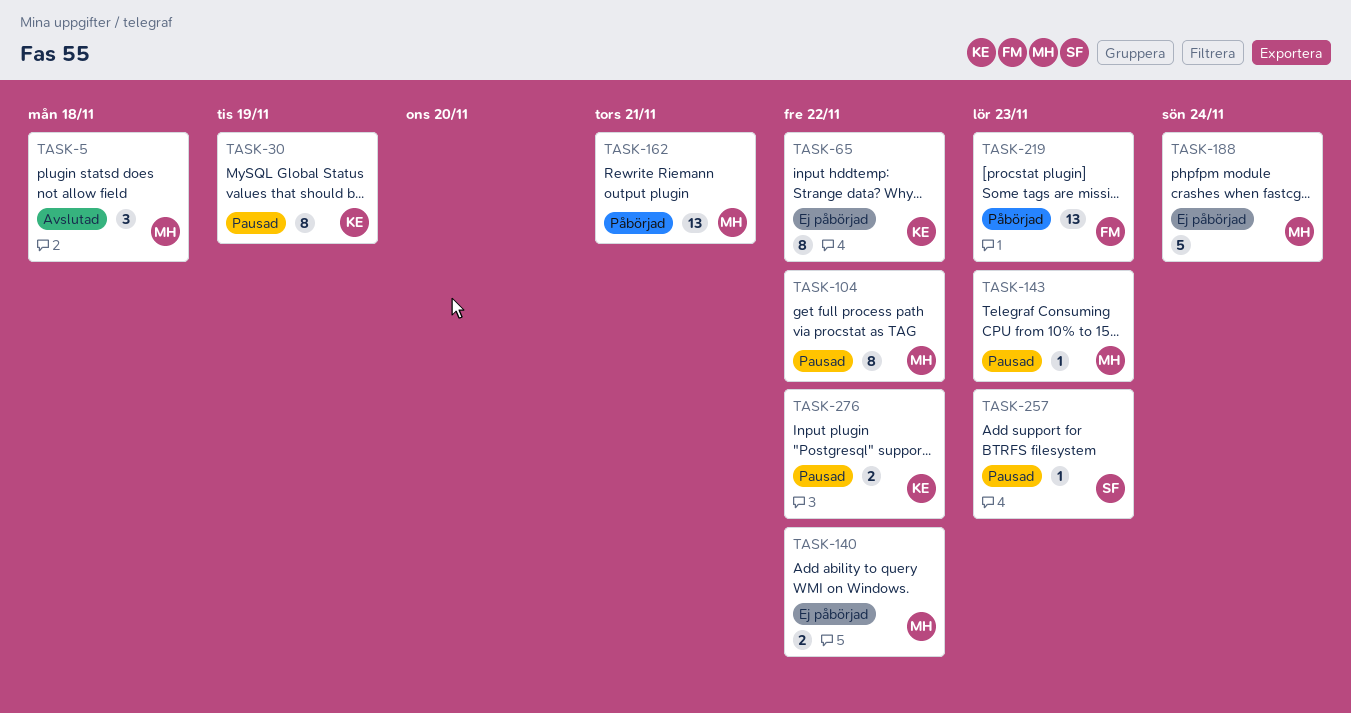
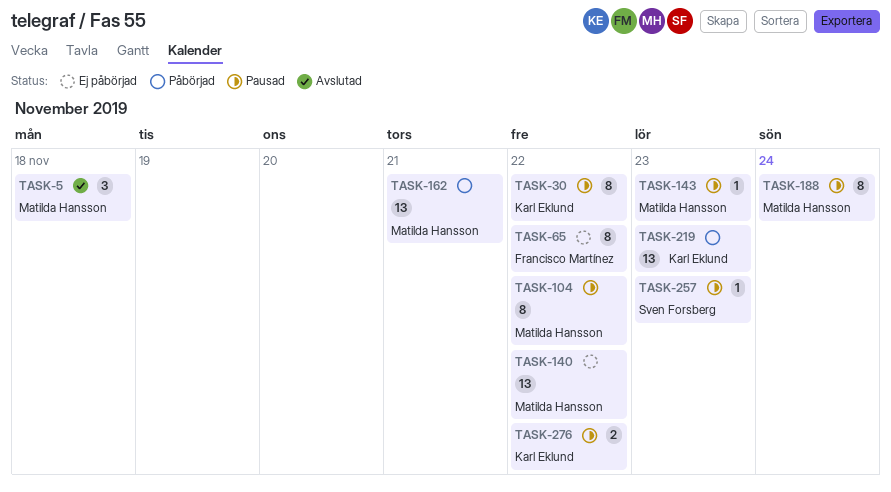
TASK-30, due: Nov 19 -> Nov 22
TASK-65, owner: Karl Eklund -> Francisco Martínez
TASK-140, estimate: 2 -> 13
TASK-188, status: Ej påbörjad -> Pausad
TASK-188, estimate: 5 -> 8
TASK-219, owner: Francisco Martínez -> Karl Eklund

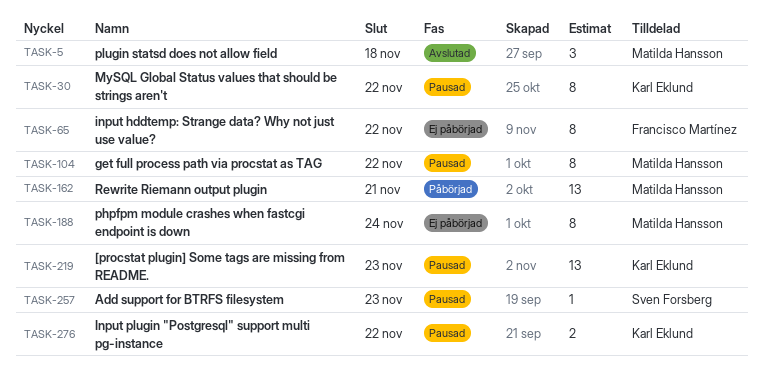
TASK-140: present -> none
TASK-143: present -> none
TASK-188, status: Pausad -> Ej påbörjad
TASK-219, status: Påbörjad -> Pausad

